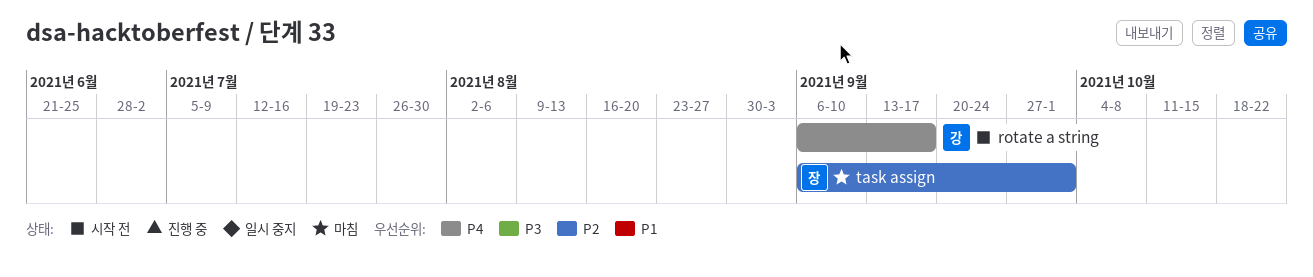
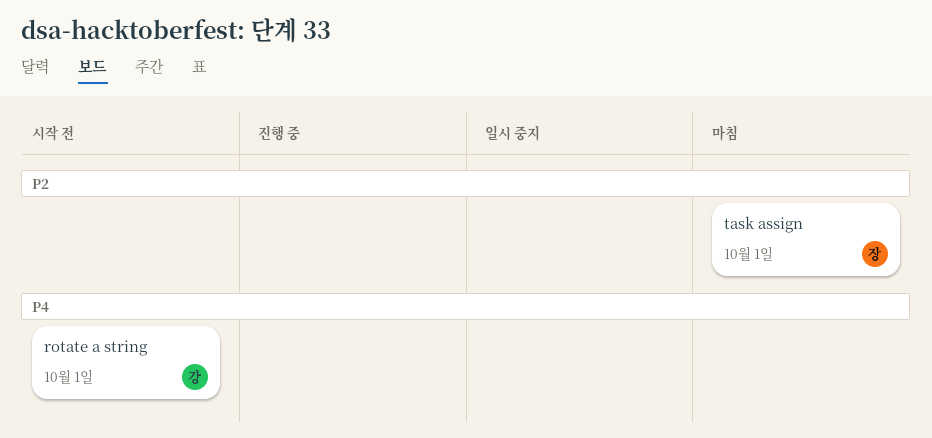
rotate a string, due: Sep 17 -> Oct 1

